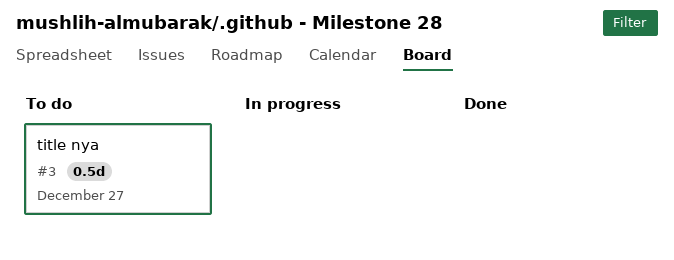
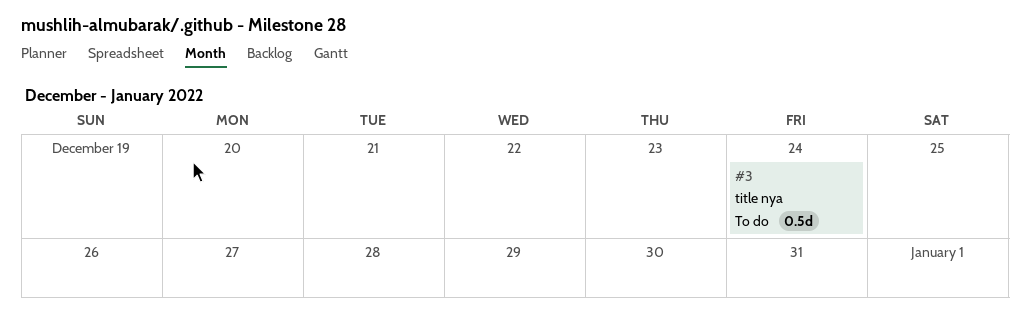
#3, due: Dec 27 -> Dec 24

